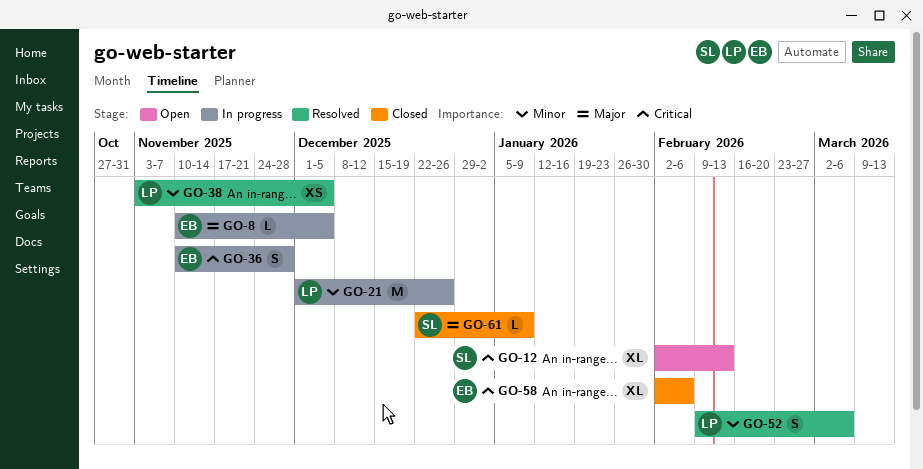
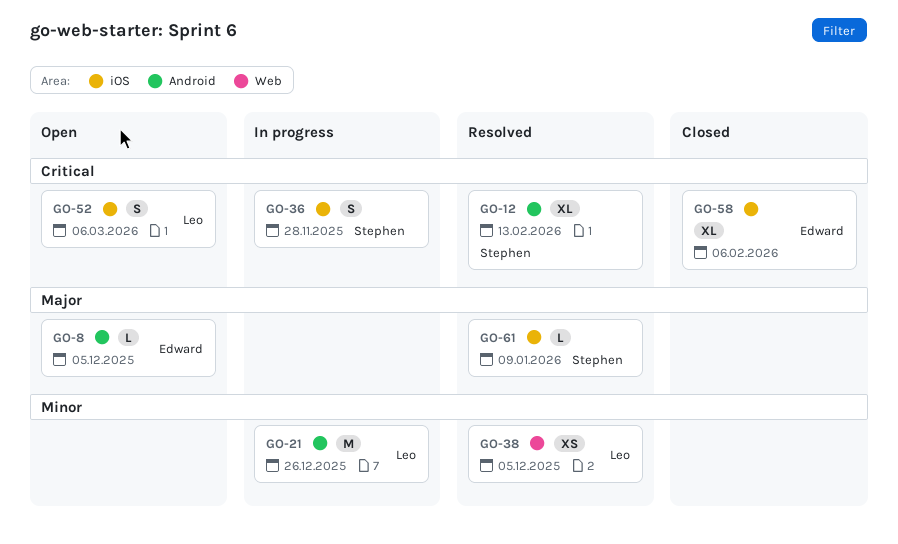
GO-8, status: In progress -> Open
GO-12, status: Open -> Resolved
GO-36, owner: Edward -> Stephen
GO-52, status: Resolved -> Open
GO-52, priority: Minor -> Critical
GO-61, status: Closed -> Resolved

